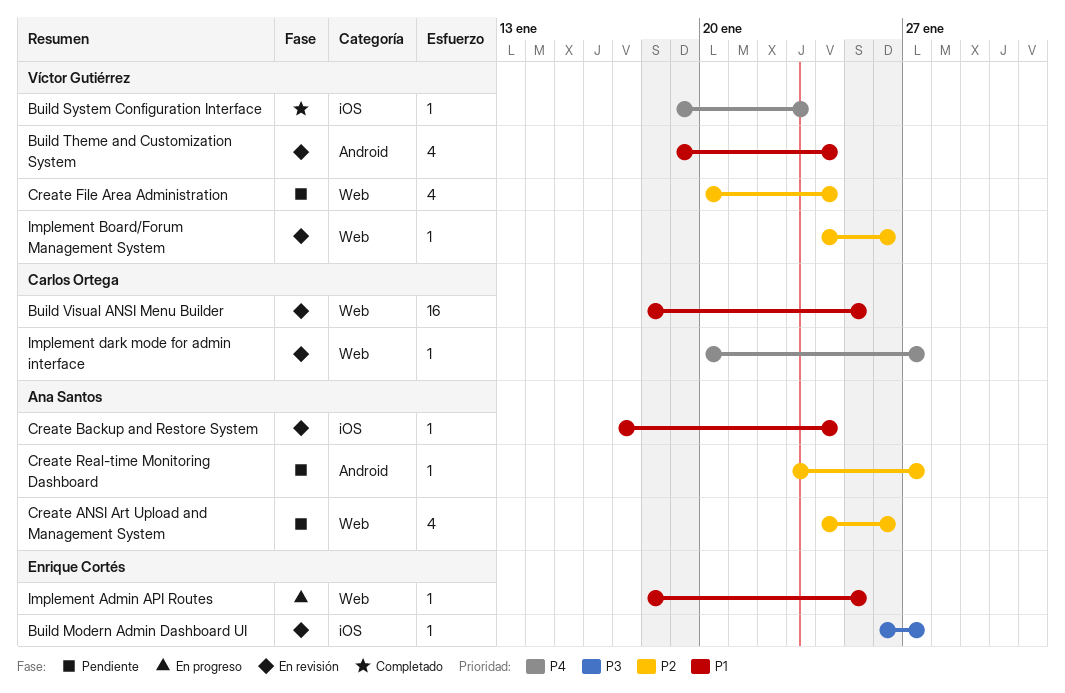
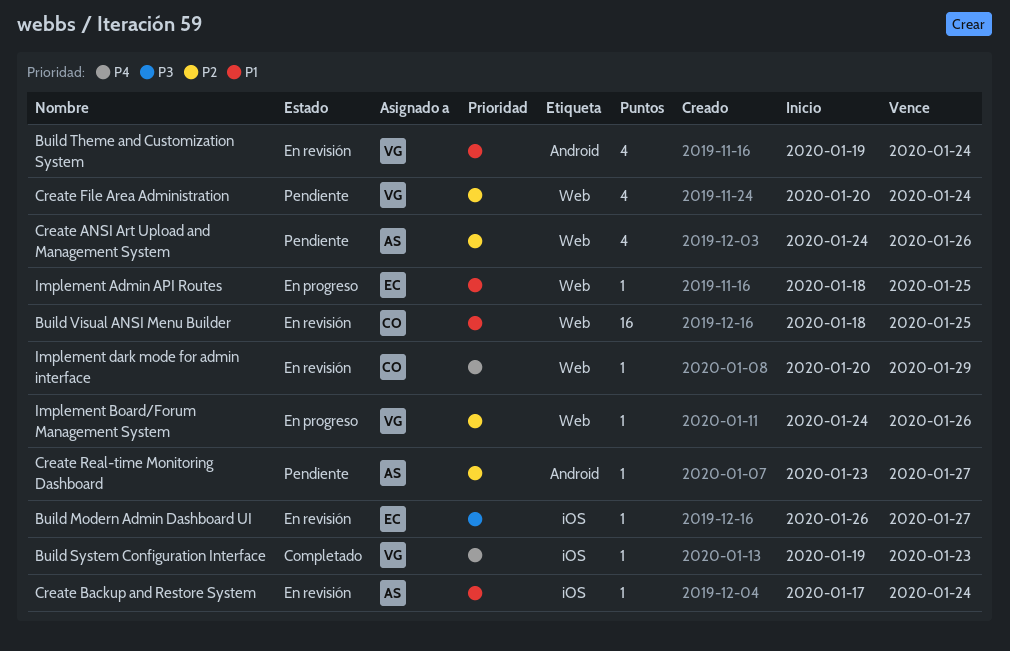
Implement Board/Forum Management System, status: En revisión -> En progreso
Implement dark mode for admin interface, due: Jan 27 -> Jan 29

